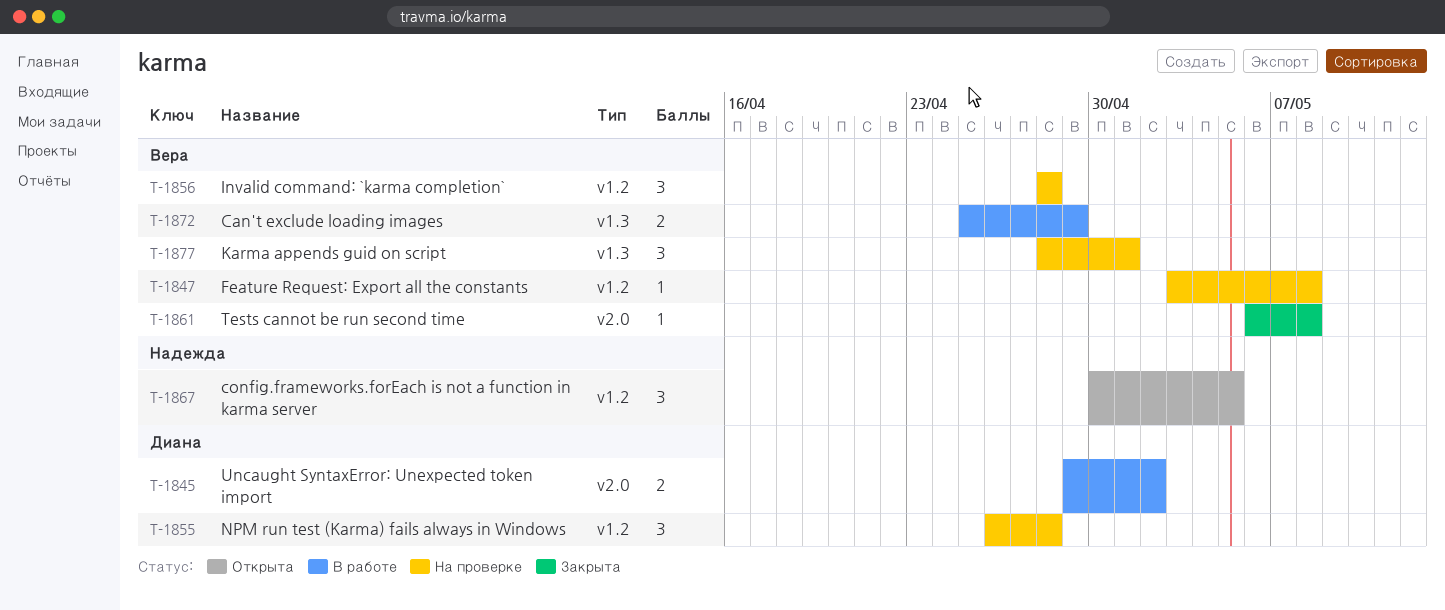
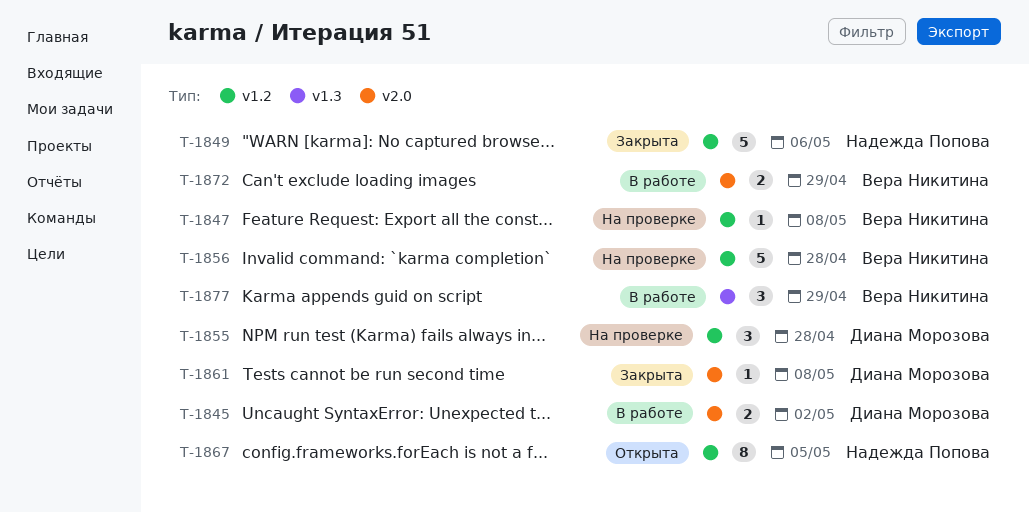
T-1849: none -> present
T-1856, estimate: 3 -> 5
T-1861, owner: Вера Никитина -> Диана Морозова
T-1867, estimate: 3 -> 8
T-1872, label: v1.3 -> v2.0
T-1877, status: На проверке -> В работе
T-1877, due: May 1 -> Apr 29

